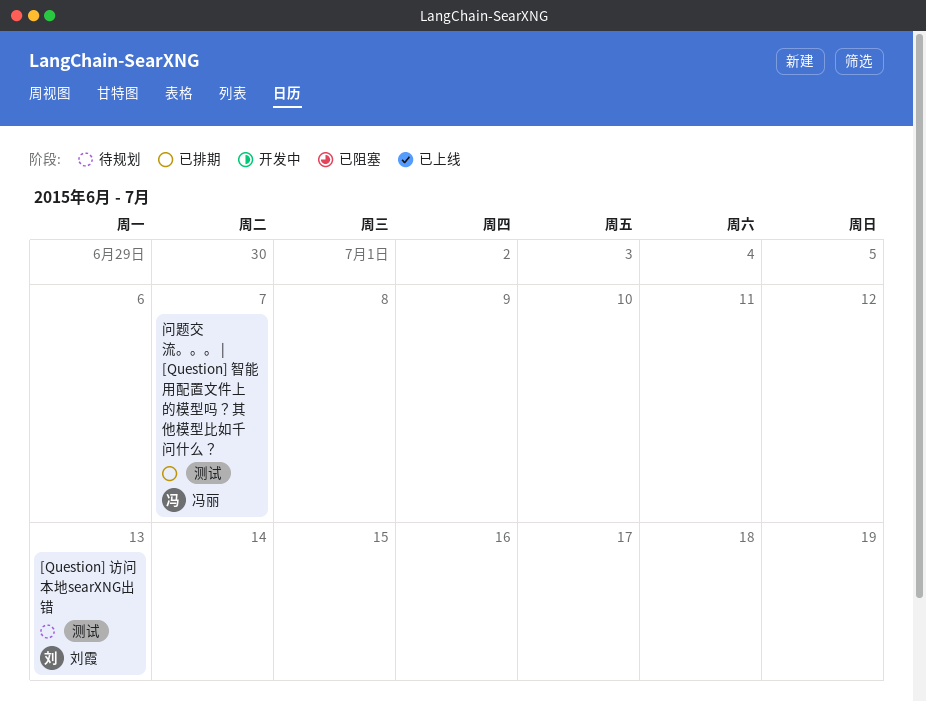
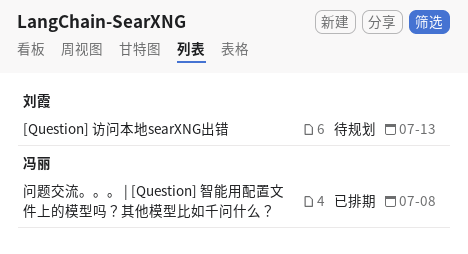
问题交流。。。 | [Question] 智能用配置文件上的模型吗？其他模型比如千问什么？, due: Jul 7 -> Jul 8

